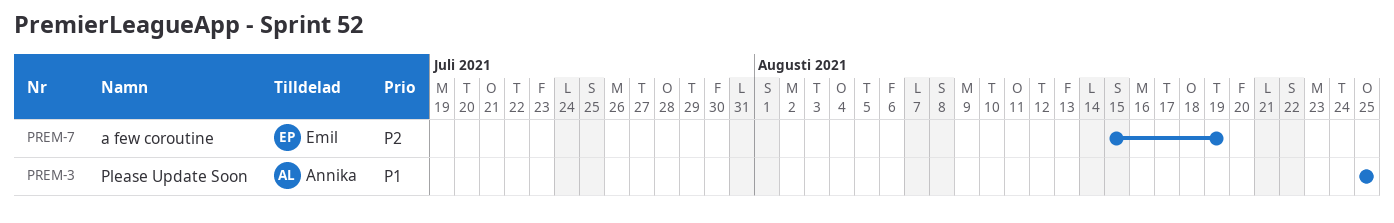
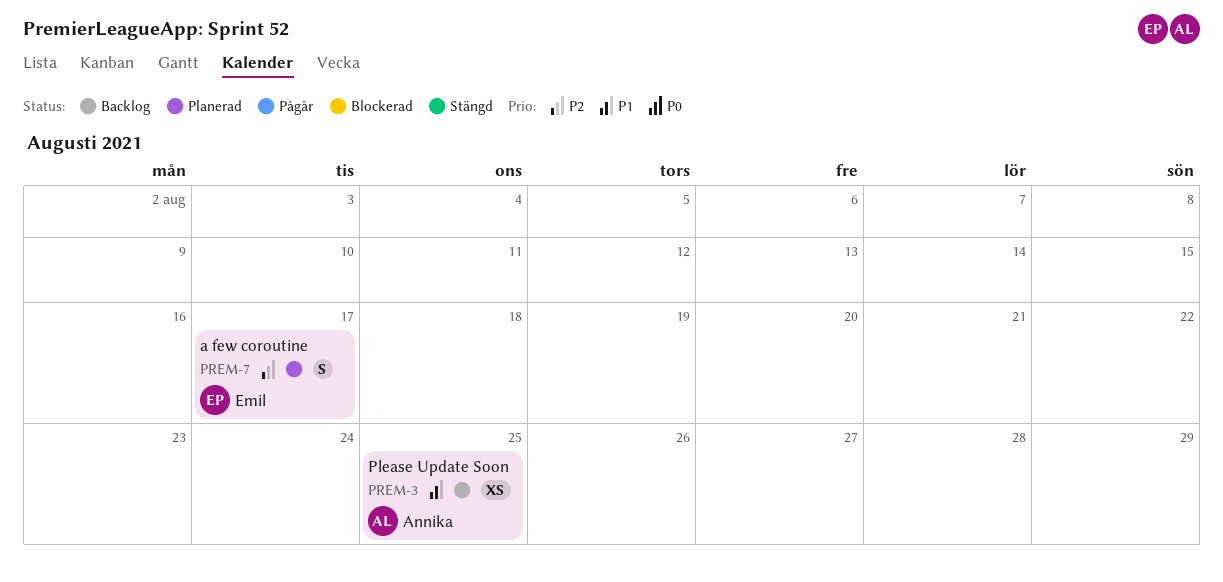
PREM-7, due: Aug 19 -> Aug 17

